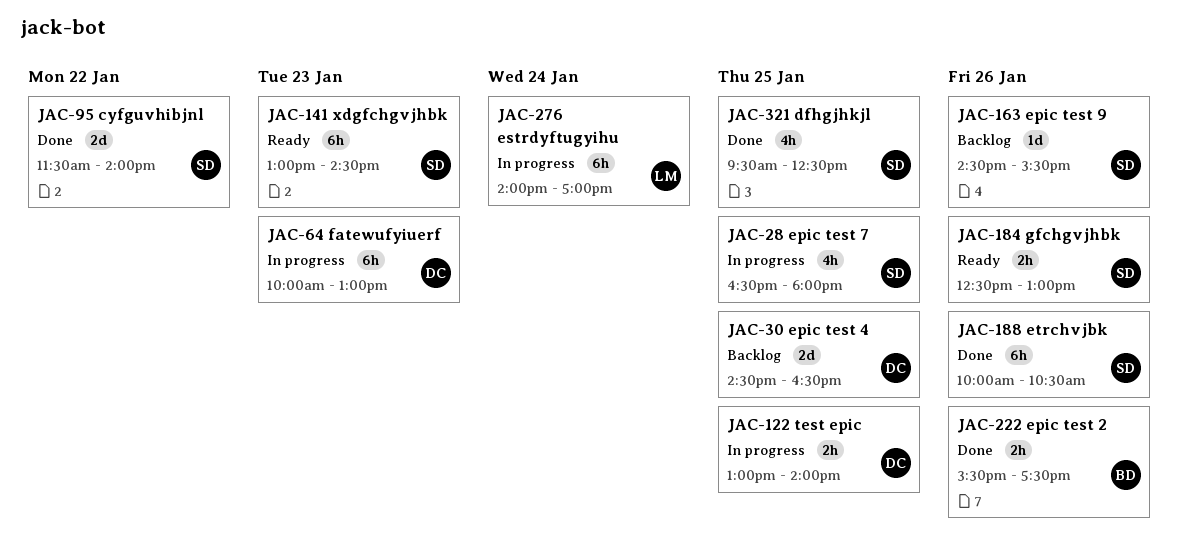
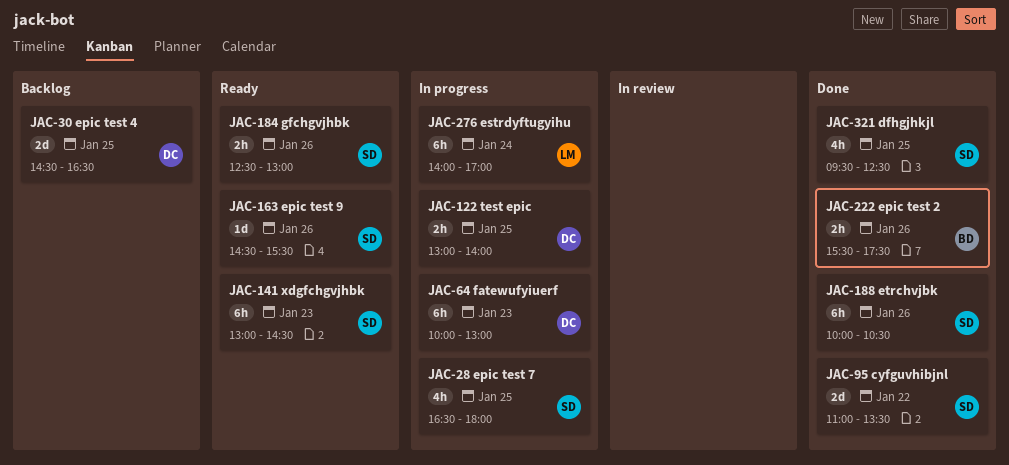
JAC-95, begins: 11:30 -> 11:00
JAC-95, ends: 14:00 -> 13:30
JAC-163, status: Backlog -> Ready

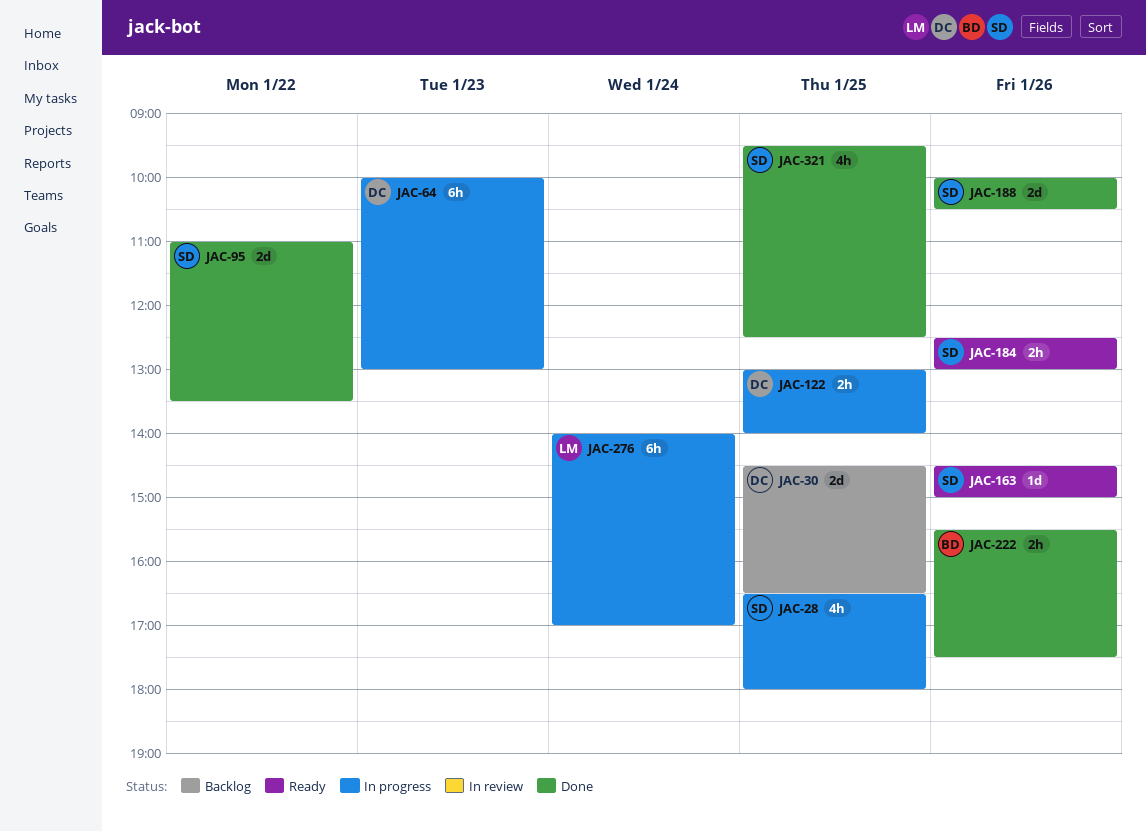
JAC-141: present -> none
JAC-163, ends: 15:30 -> 15:00
JAC-188, estimate: 6h -> 2d

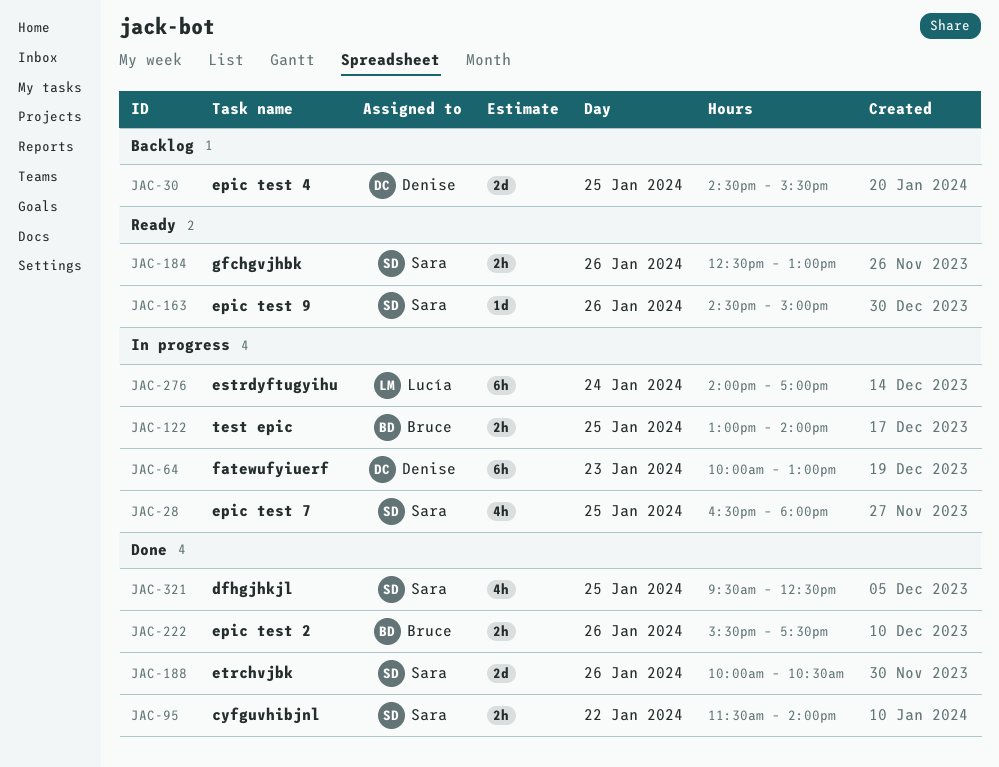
JAC-30, ends: 16:30 -> 15:30
JAC-95, estimate: 2d -> 2h
JAC-95, begins: 11:00 -> 11:30
JAC-95, ends: 13:30 -> 14:00
JAC-122, owner: Denise -> Bruce

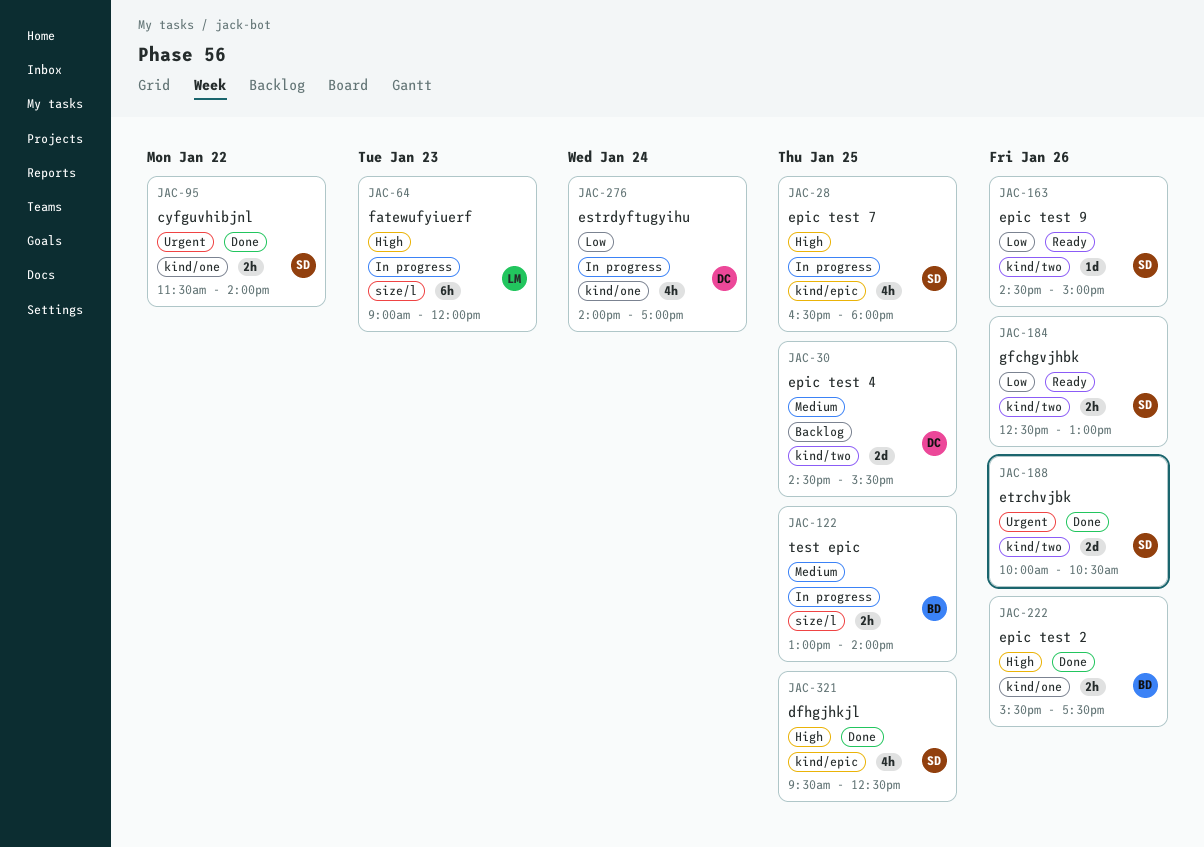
JAC-64, owner: Denise -> Lucía
JAC-64, begins: 10:00 -> 09:00
JAC-64, ends: 13:00 -> 12:00
JAC-276, owner: Lucía -> Denise
JAC-276, estimate: 6h -> 4h

